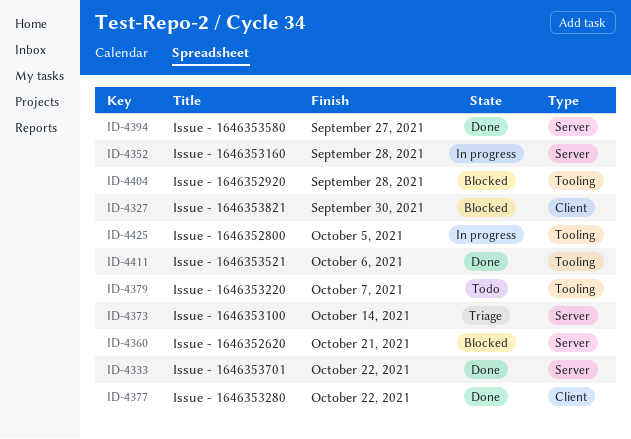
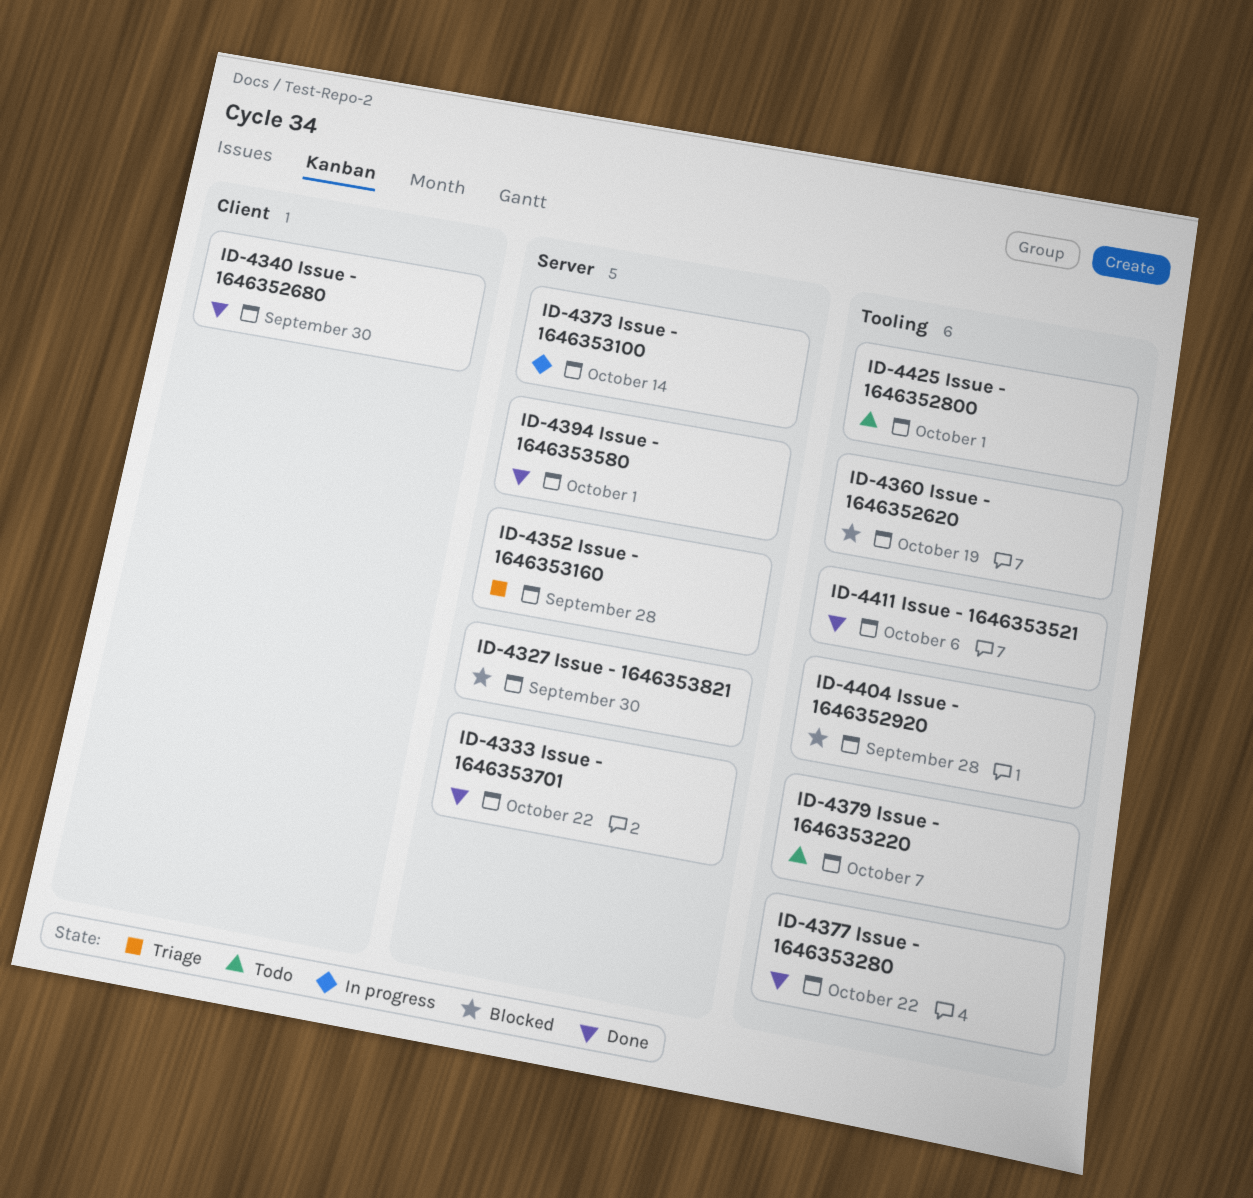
ID-4327, label: Client -> Server
ID-4340: none -> present
ID-4352, status: In progress -> Triage
ID-4360, label: Server -> Tooling
ID-4360, due: Oct 21 -> Oct 19
ID-4373, status: Triage -> In progress
ID-4377, label: Client -> Tooling
ID-4394, due: Sep 27 -> Oct 1
ID-4425, status: In progress -> Todo
ID-4425, due: Oct 5 -> Oct 1

